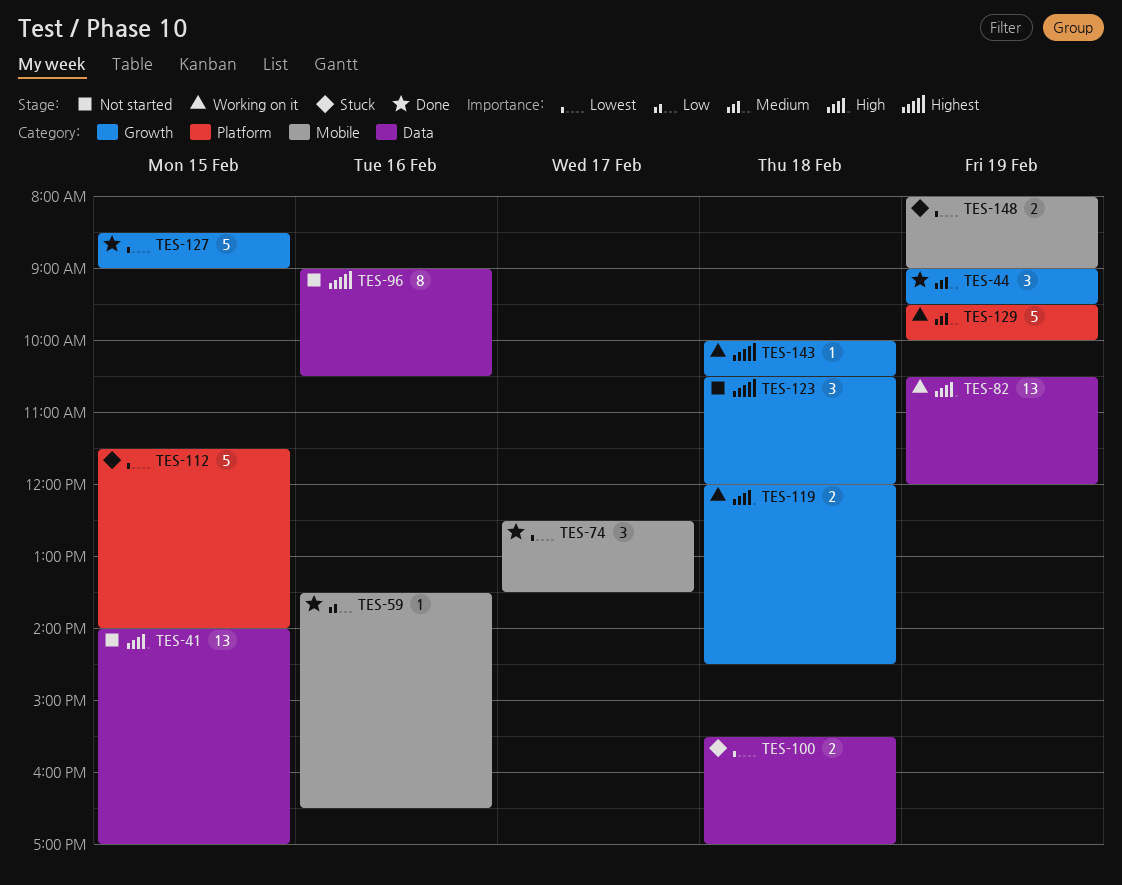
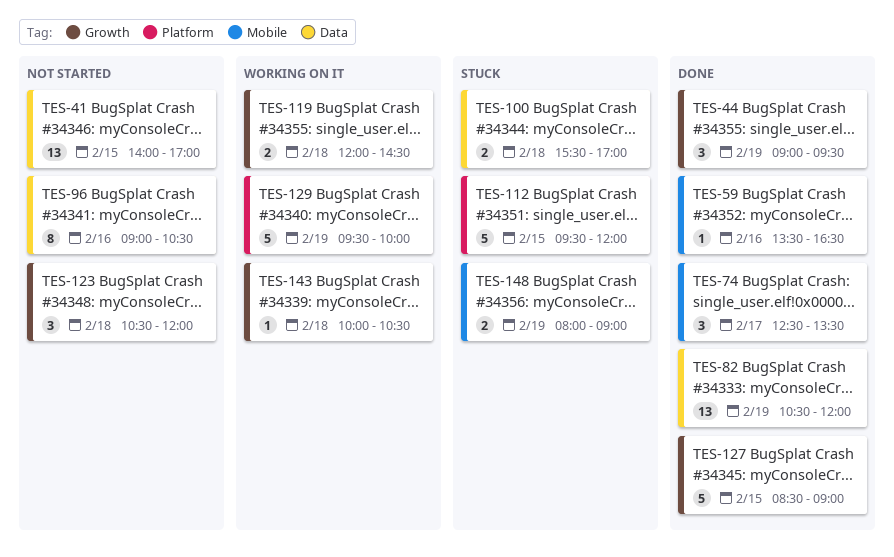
TES-82, status: Working on it -> Done
TES-112, begins: 11:30 -> 09:30
TES-112, ends: 14:00 -> 12:00

